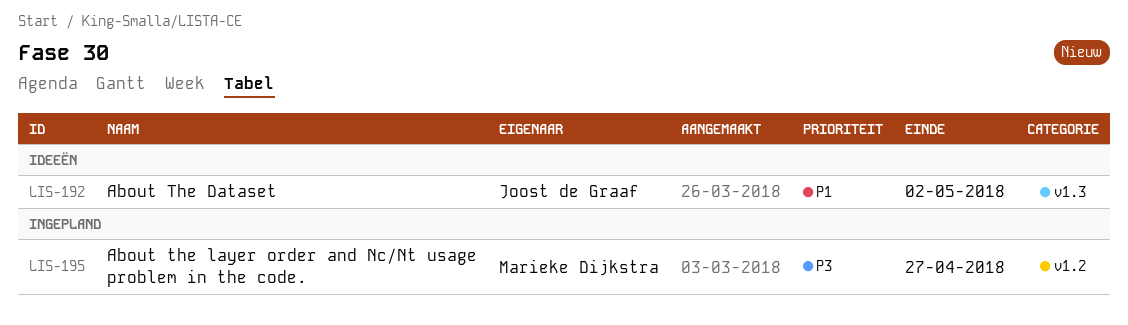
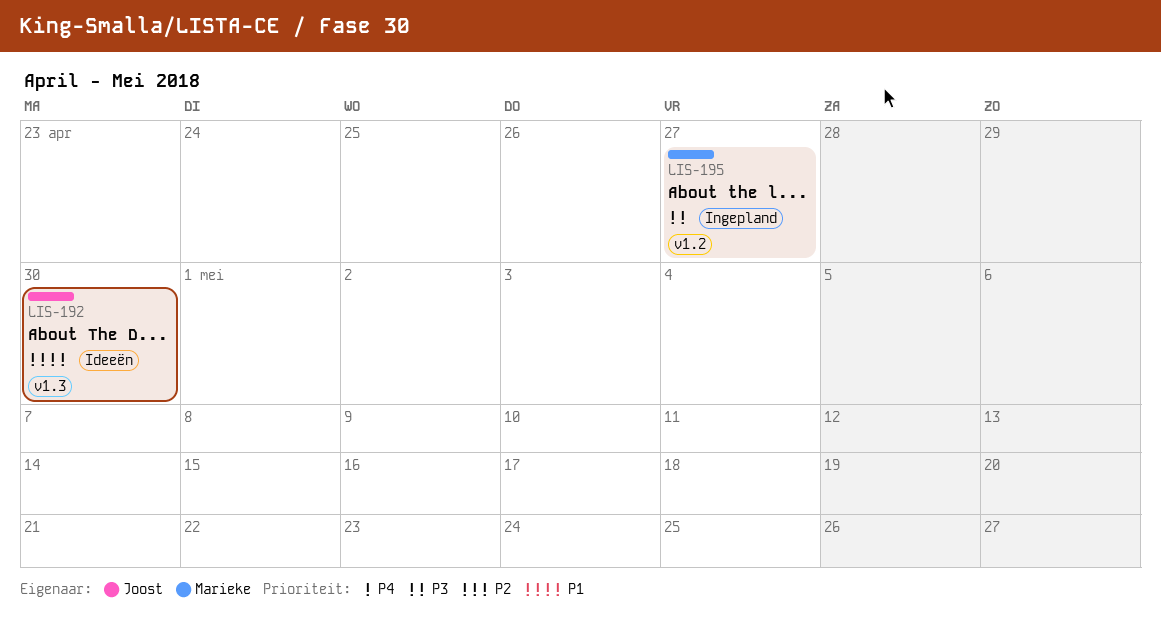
LIS-192, due: May 2 -> Apr 30

